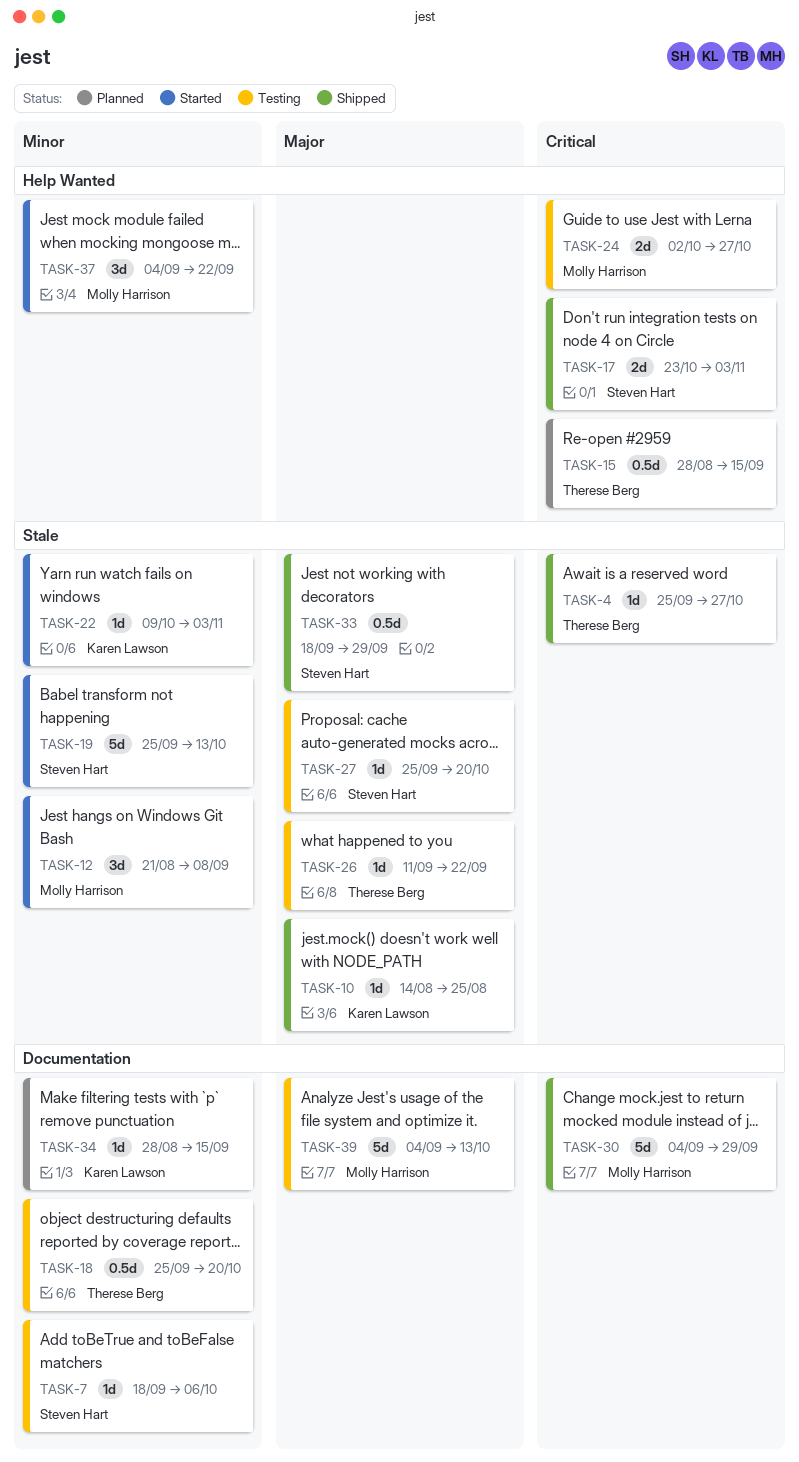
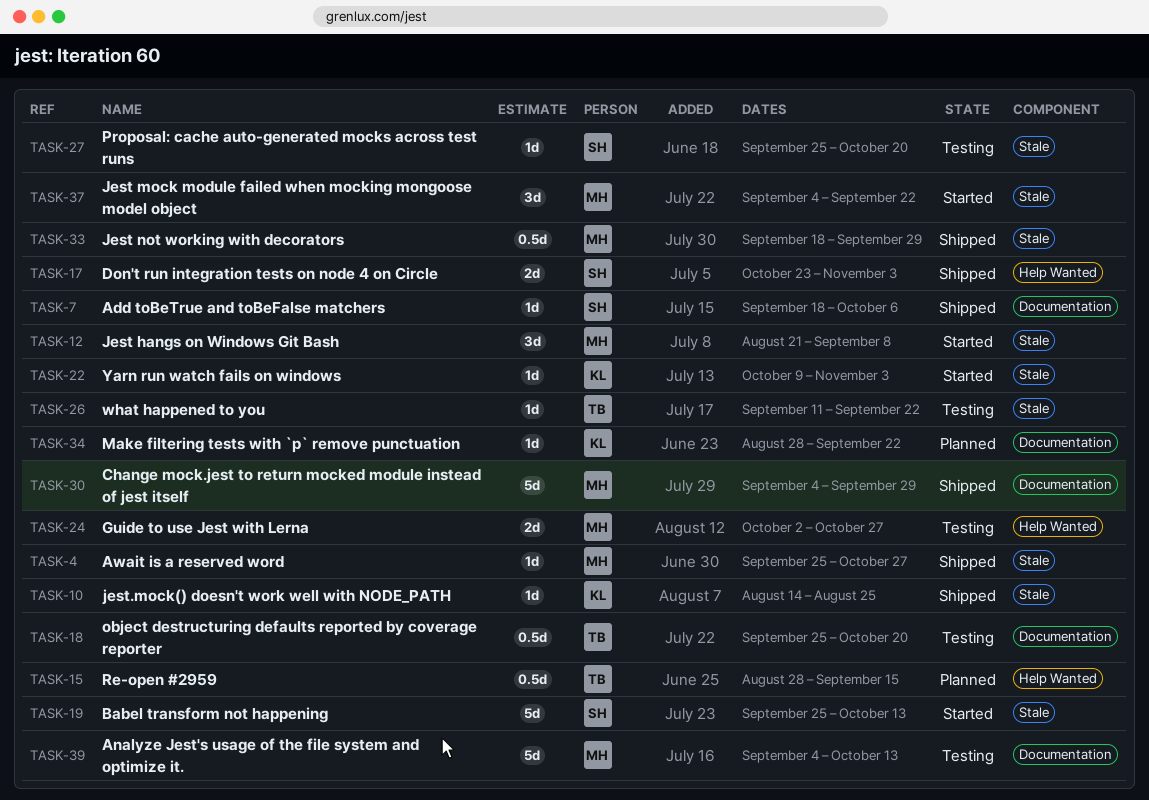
TASK-4, owner: Therese Berg -> Molly Harrison
TASK-7, status: Testing -> Shipped
TASK-33, owner: Steven Hart -> Molly Harrison
TASK-34, due: Sep 15 -> Sep 22
TASK-37, label: Help Wanted -> Stale

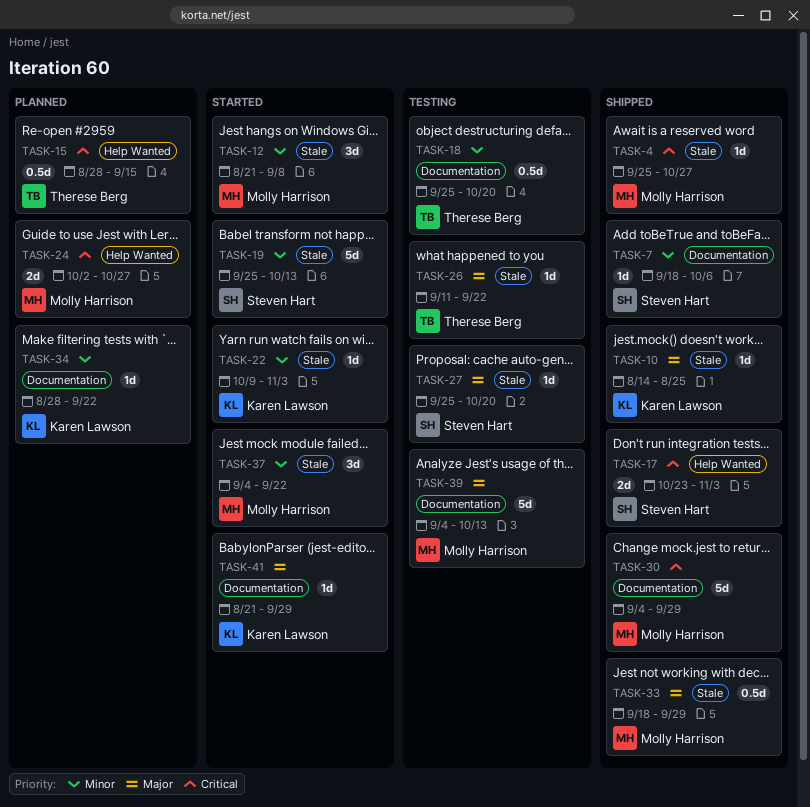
TASK-24, status: Testing -> Planned
TASK-41: none -> present

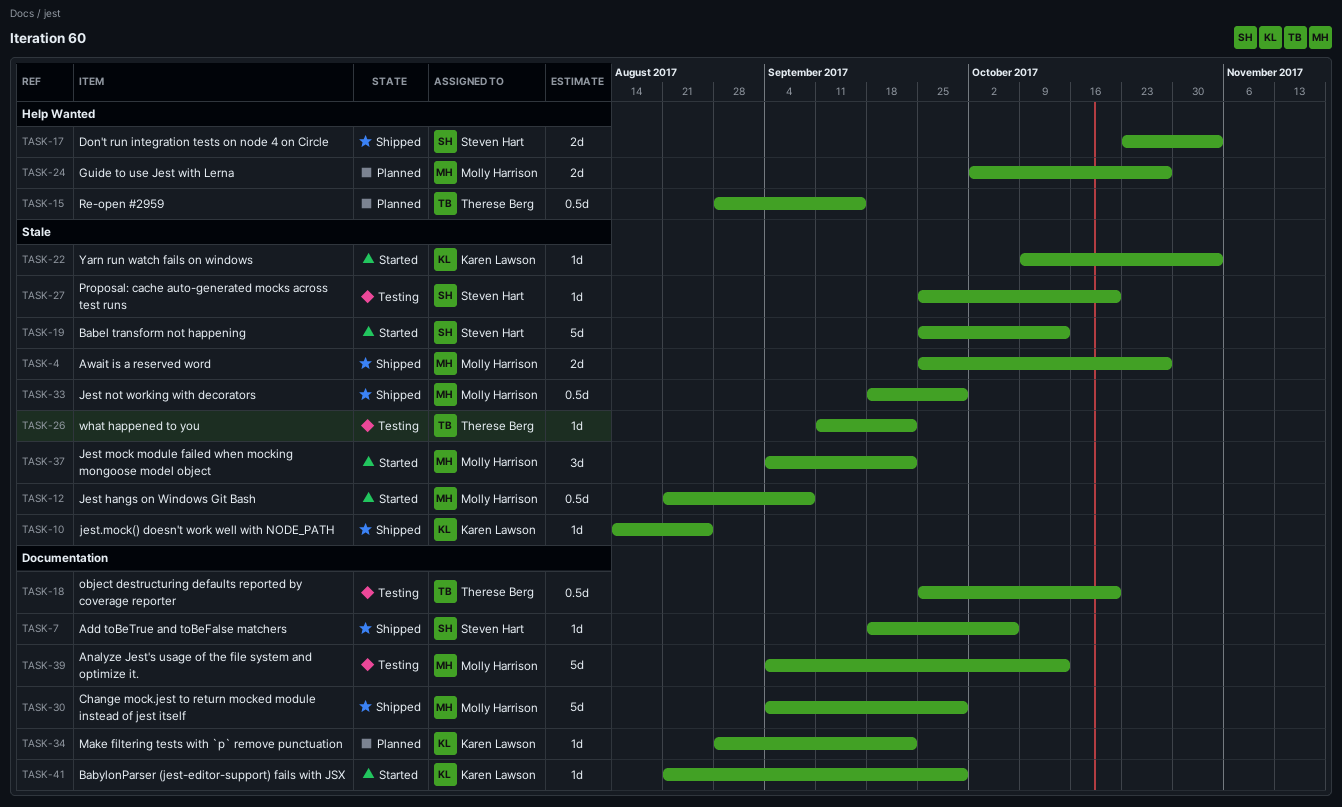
TASK-4, estimate: 1d -> 2d
TASK-12, estimate: 3d -> 0.5d

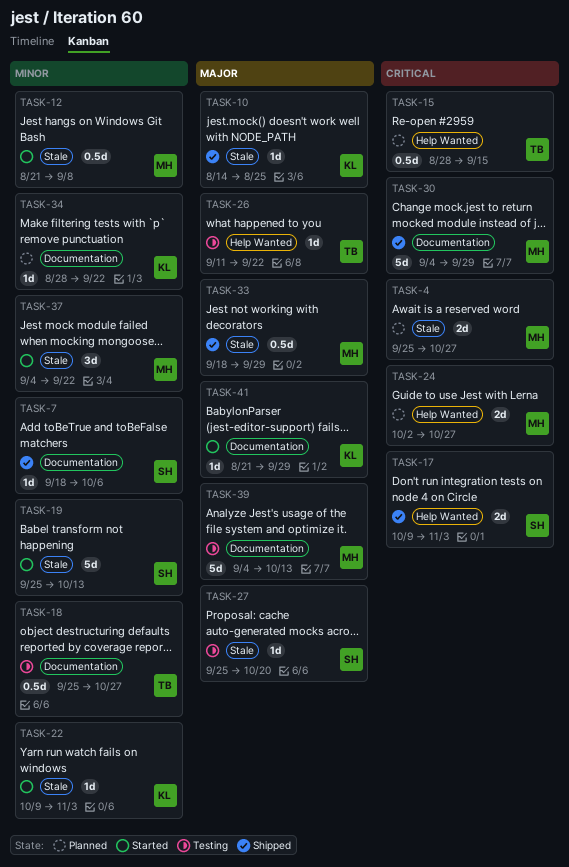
TASK-4, status: Shipped -> Planned
TASK-17, start: Oct 23 -> Oct 9
TASK-18, due: Oct 20 -> Oct 27
TASK-26, label: Stale -> Help Wanted

